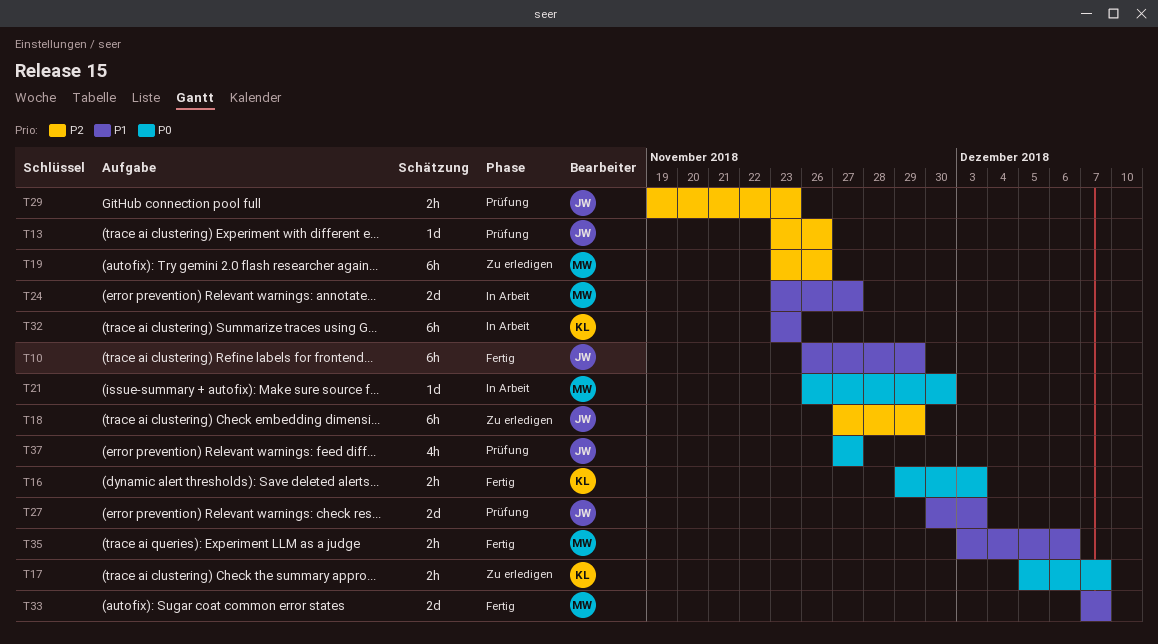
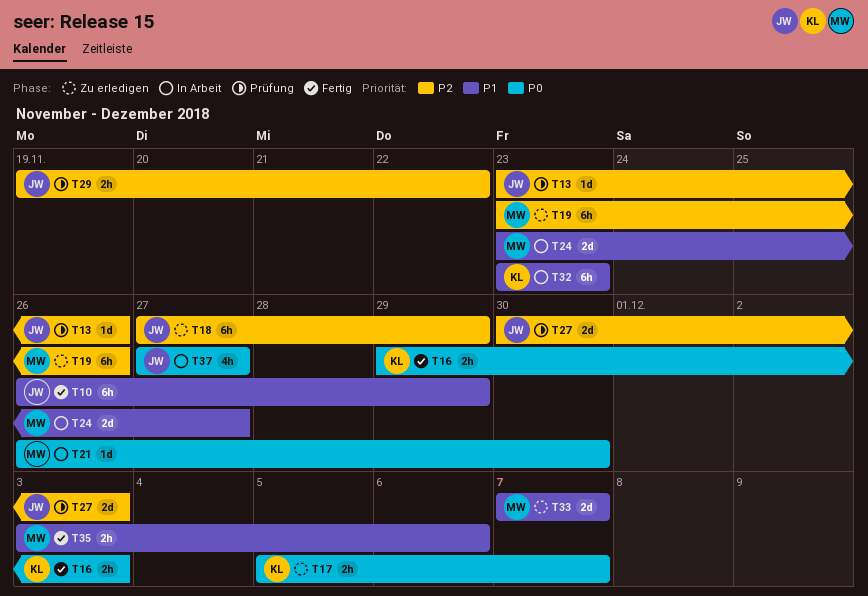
T27, priority: P1 -> P2
T29, due: Nov 23 -> Nov 22
T33, status: Fertig -> Zu erledigen
T37, status: Prüfung -> In Arbeit

